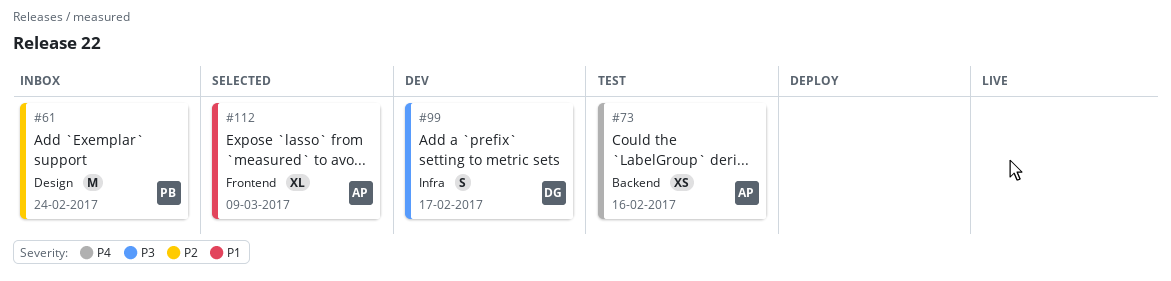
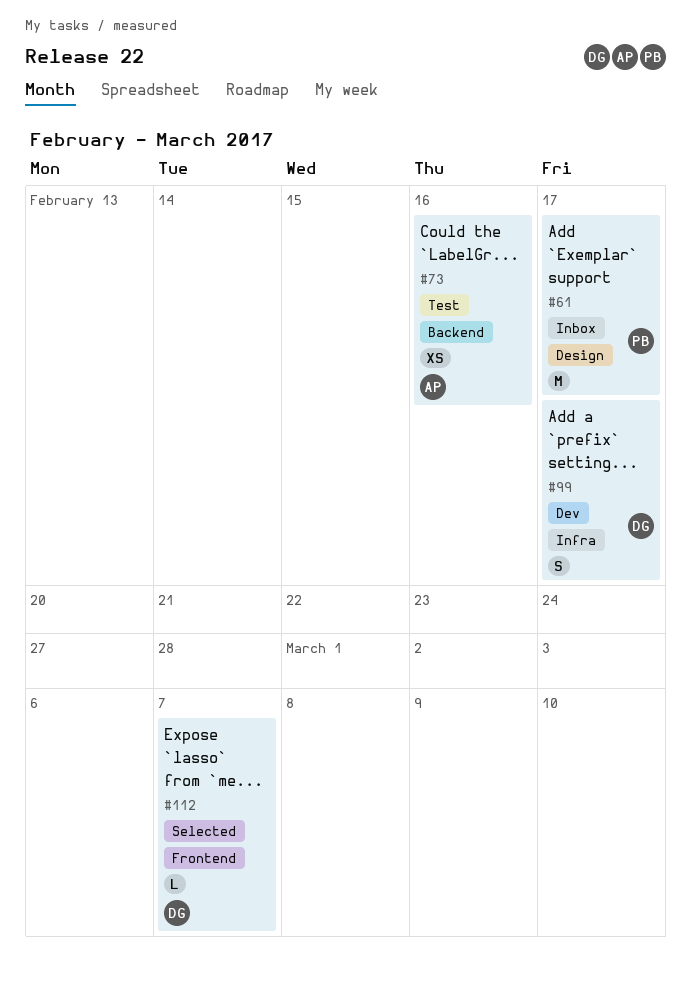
#61, due: Feb 24 -> Feb 17
#112, owner: AP -> DG
#112, estimate: XL -> L
#112, due: Mar 9 -> Mar 7

